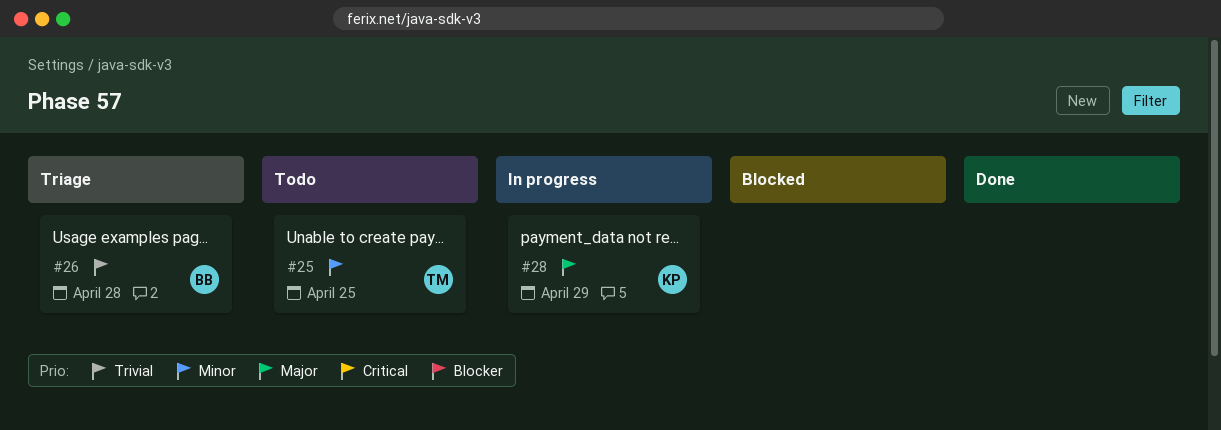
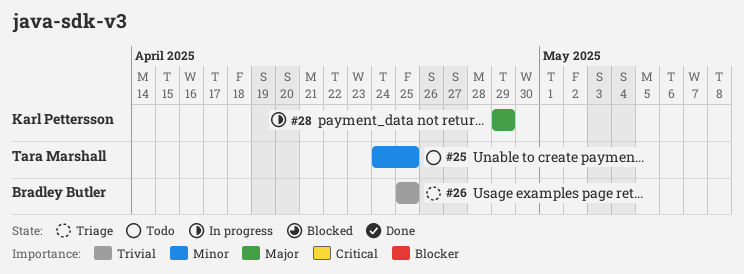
#26, due: Apr 28 -> Apr 25

